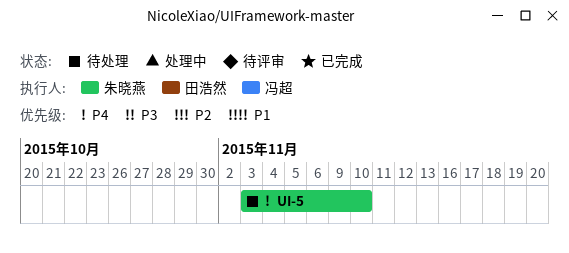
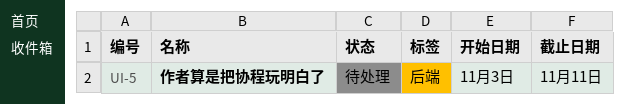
UI-5, due: Nov 10 -> Nov 11

